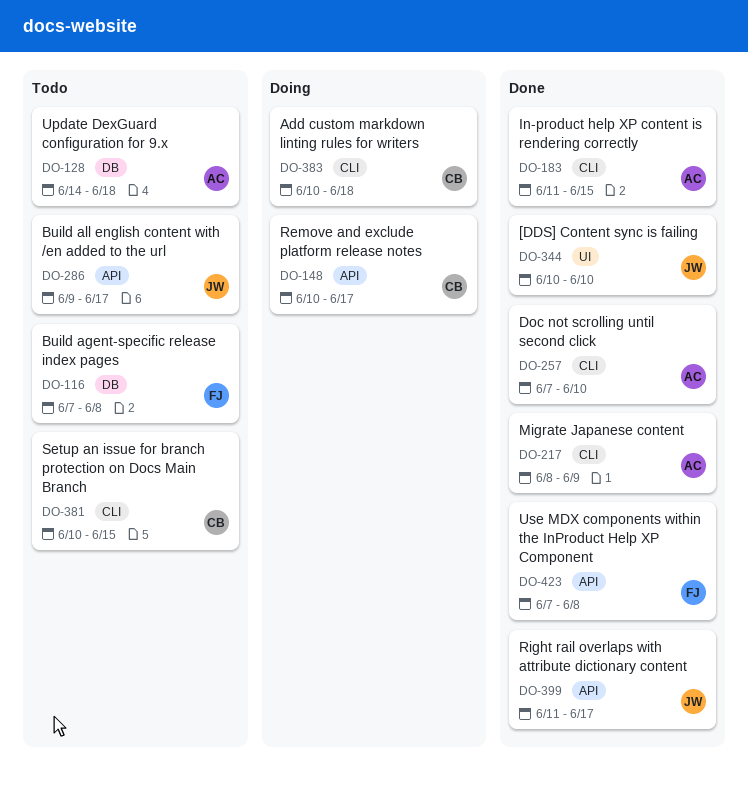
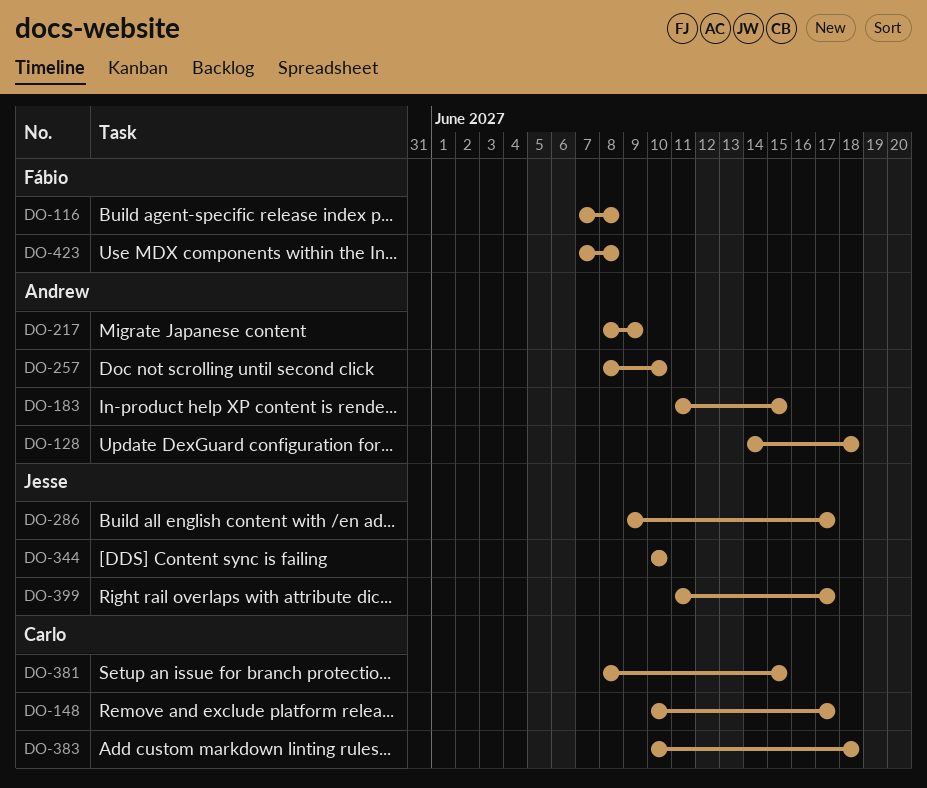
DO-257, start: Jun 7 -> Jun 8
DO-381, start: Jun 10 -> Jun 8

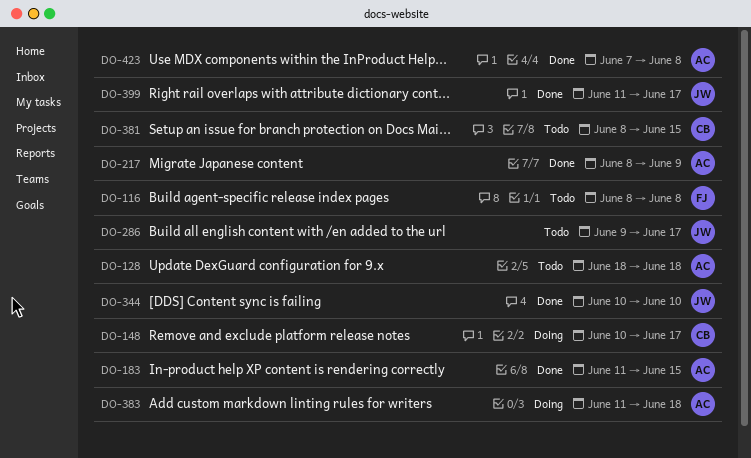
DO-116, start: Jun 7 -> Jun 8
DO-128, start: Jun 14 -> Jun 18
DO-257: present -> none
DO-383, owner: Carlo -> Andrew
DO-383, start: Jun 10 -> Jun 11
DO-423, owner: Fábio -> Andrew

